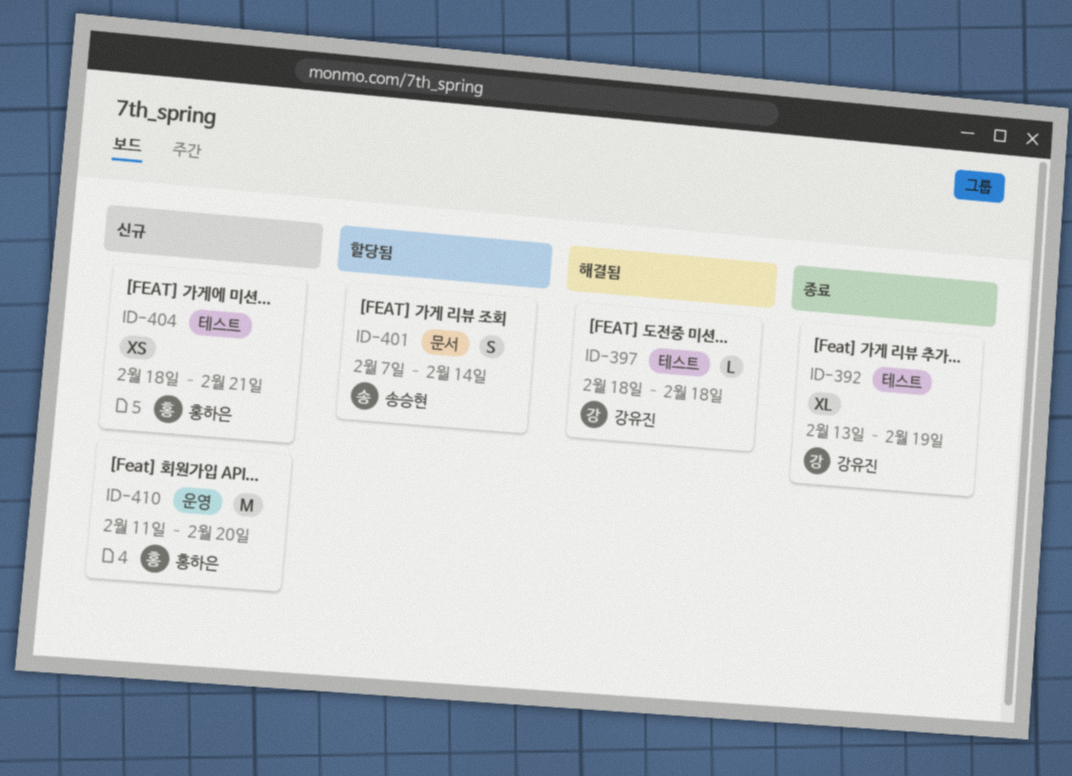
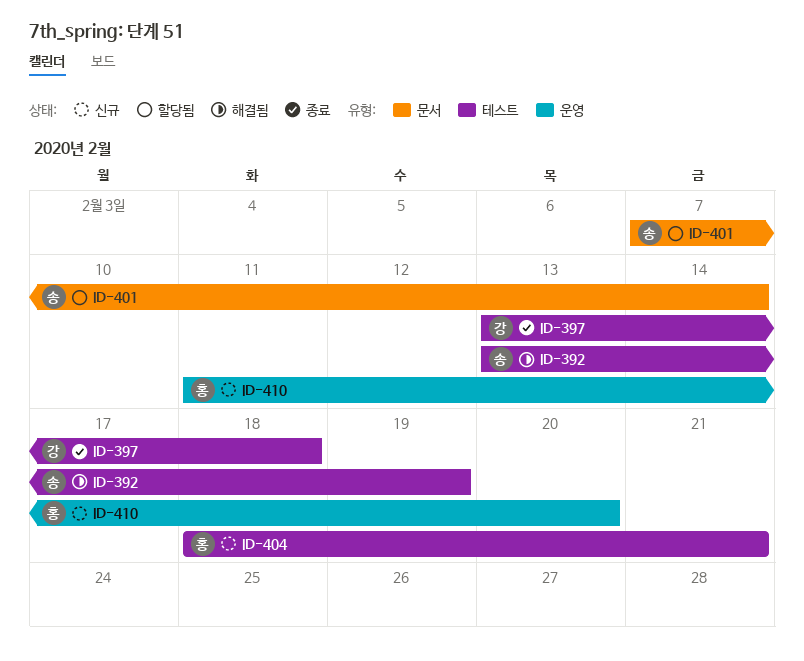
ID-392, status: 종료 -> 해결됨
ID-392, owner: 강유진 -> 송승현
ID-397, status: 해결됨 -> 종료
ID-397, start: Feb 18 -> Feb 13

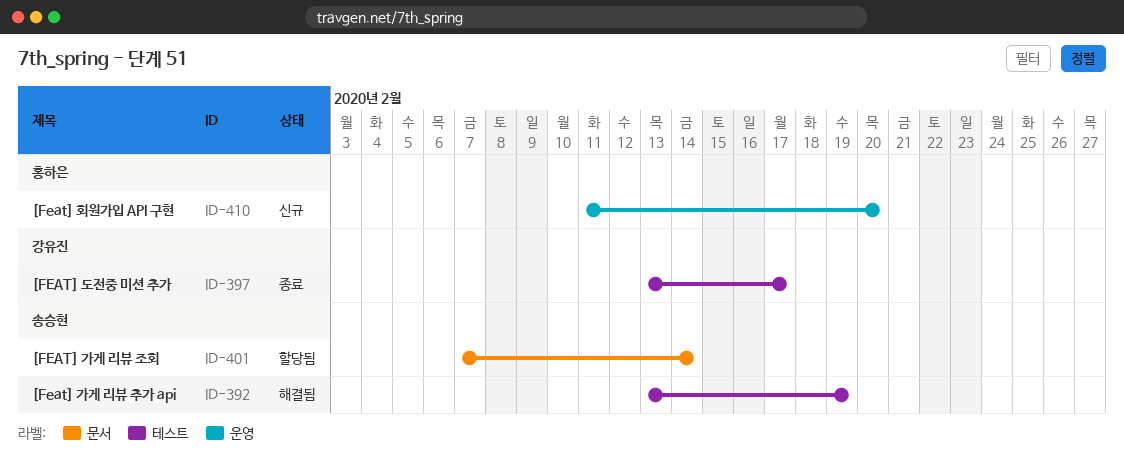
ID-397, due: Feb 18 -> Feb 17
ID-404: present -> none

